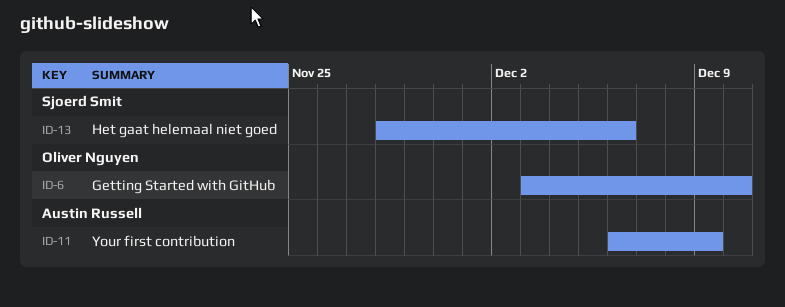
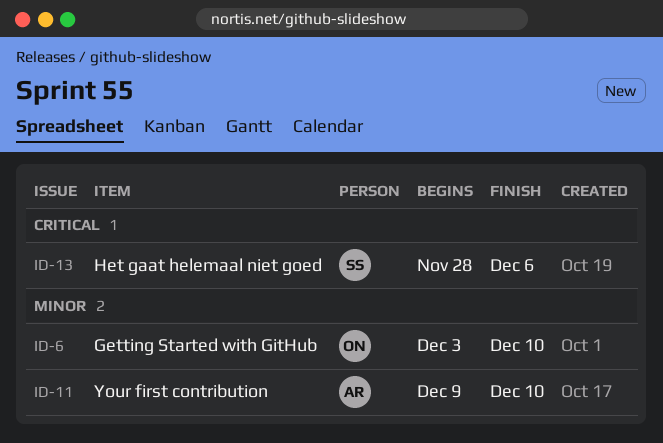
ID-11, start: Dec 6 -> Dec 9
ID-11, due: Dec 9 -> Dec 10

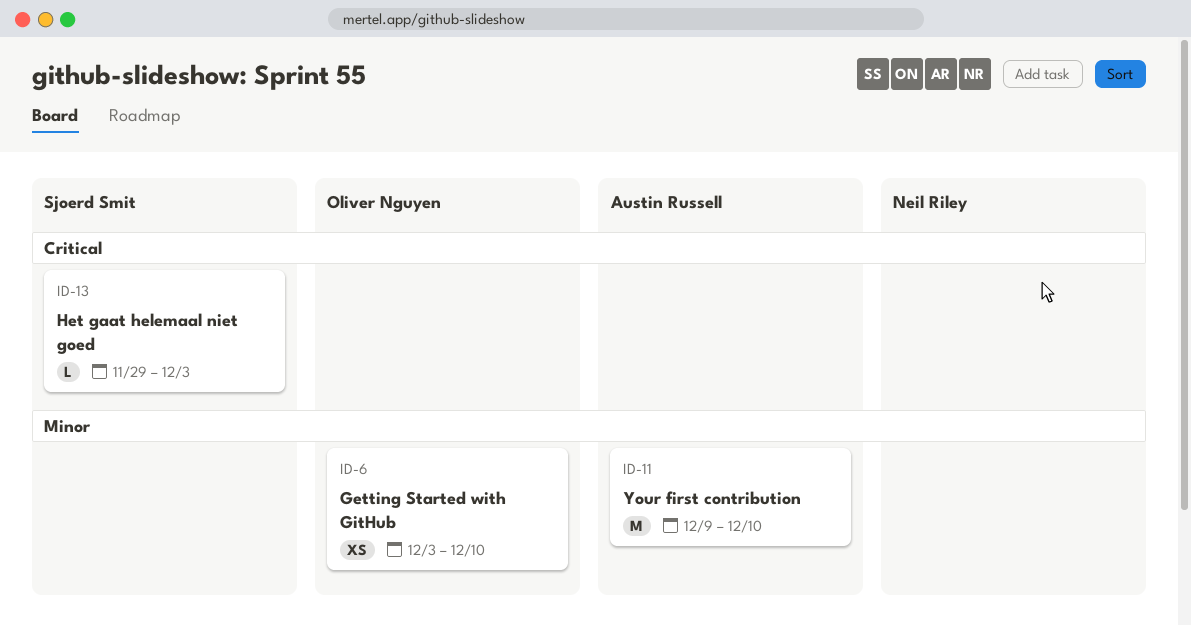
ID-13, start: Nov 28 -> Nov 29
ID-13, due: Dec 6 -> Dec 3

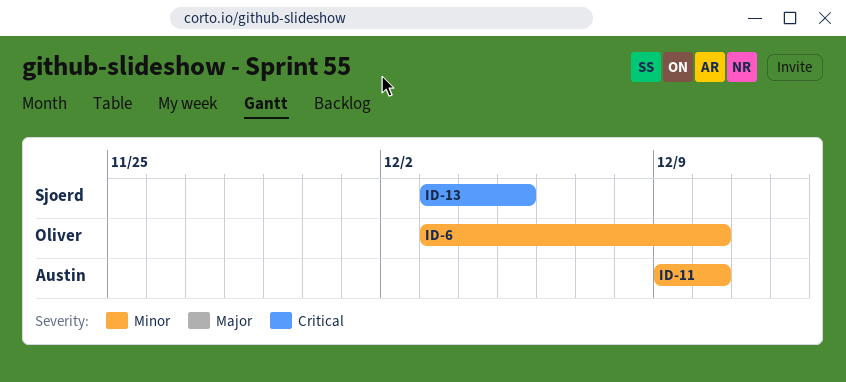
ID-13, start: Nov 29 -> Dec 3
ID-13, due: Dec 3 -> Dec 5

